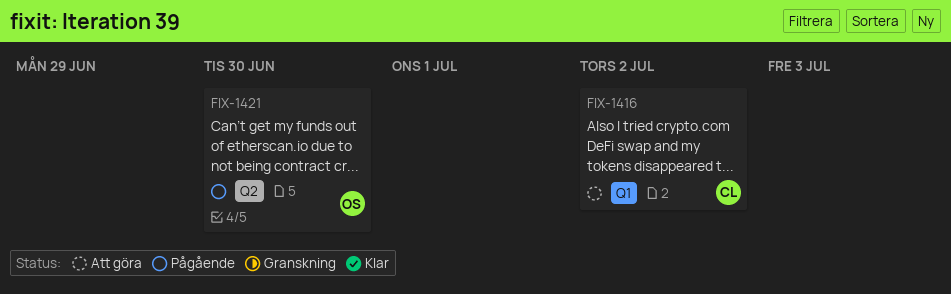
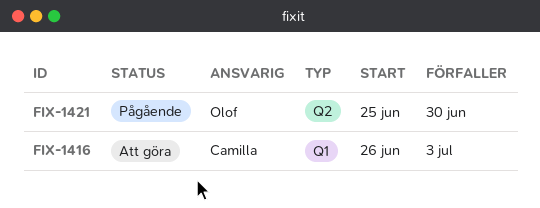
FIX-1416, due: Jul 2 -> Jul 3

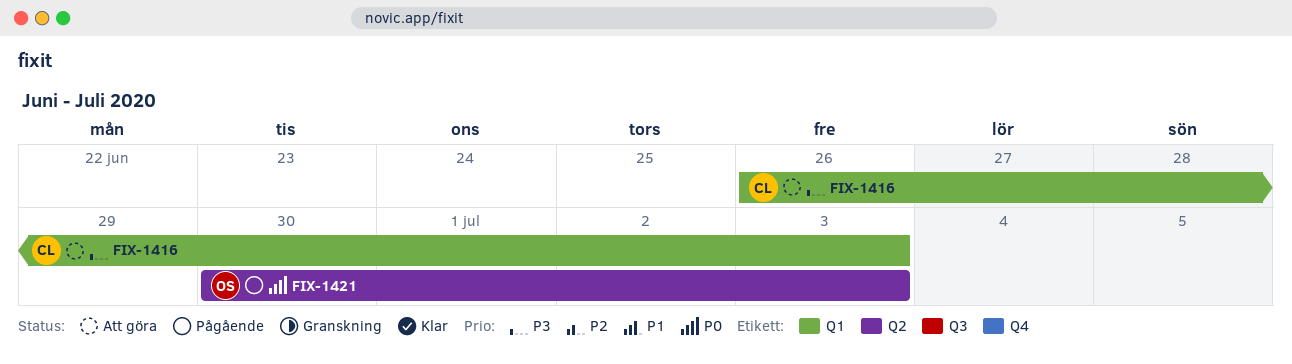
FIX-1421, start: Jun 25 -> Jun 30
FIX-1421, due: Jun 30 -> Jul 3

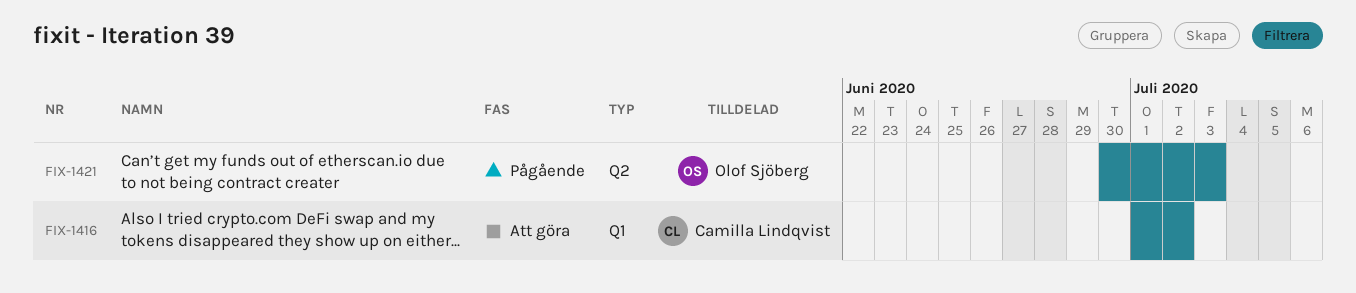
FIX-1416, start: Jun 26 -> Jul 1
FIX-1416, due: Jul 3 -> Jul 2

